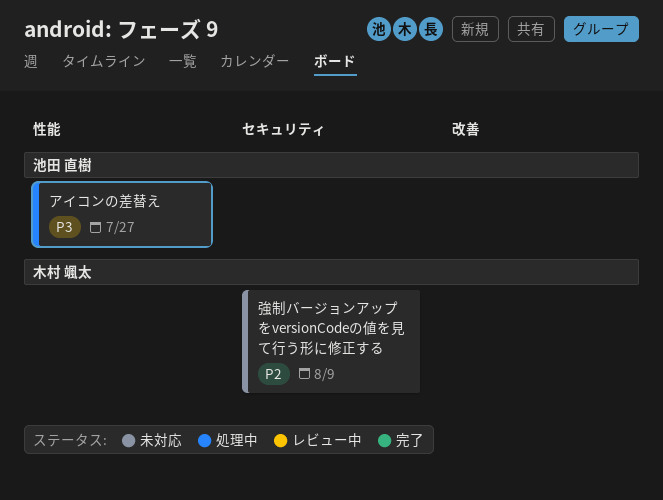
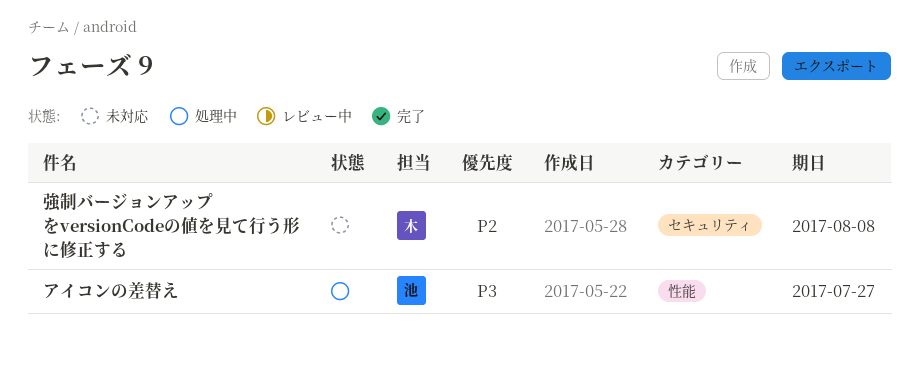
強制バージョンアップをversionCodeの値を見て行う形に修正する, due: Aug 9 -> Aug 8

